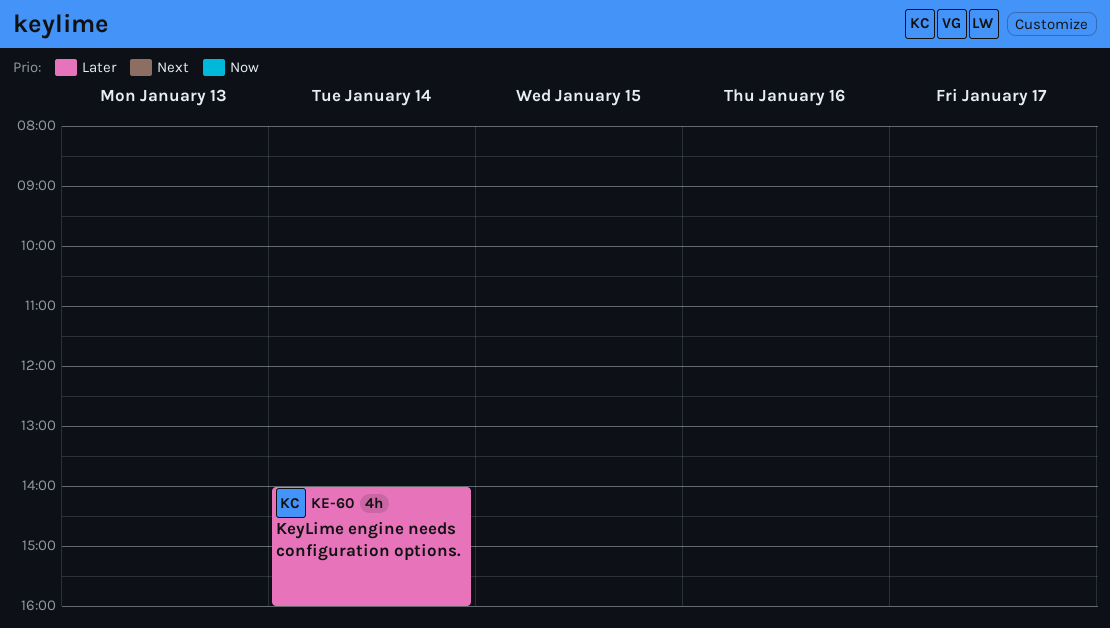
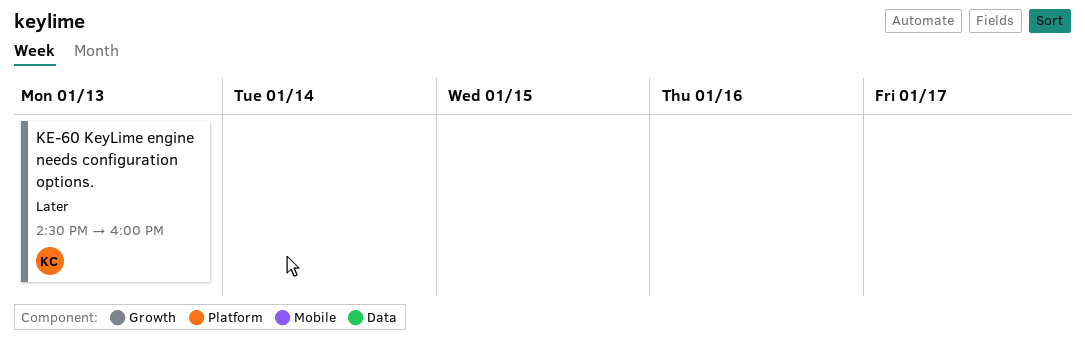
KE-60, day: Jan 14 -> Jan 13
KE-60, begins: 14:00 -> 14:30

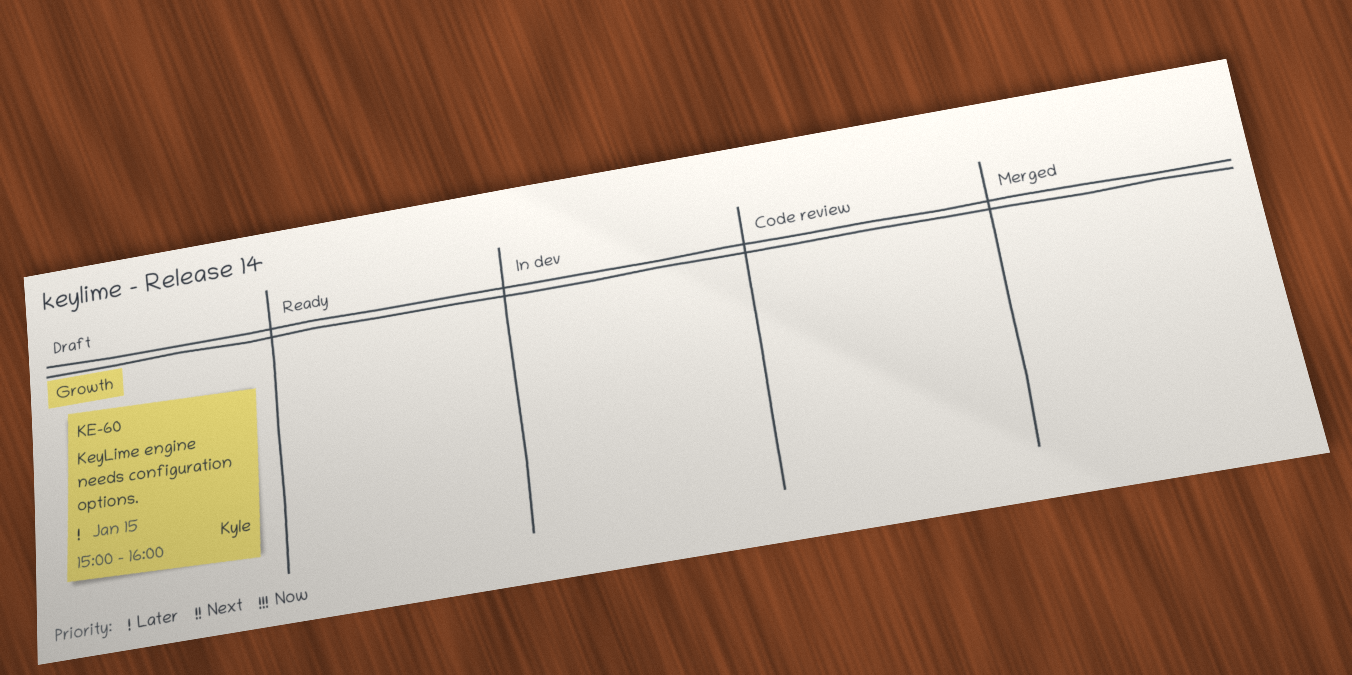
KE-60, day: Jan 13 -> Jan 15
KE-60, begins: 14:30 -> 15:00

